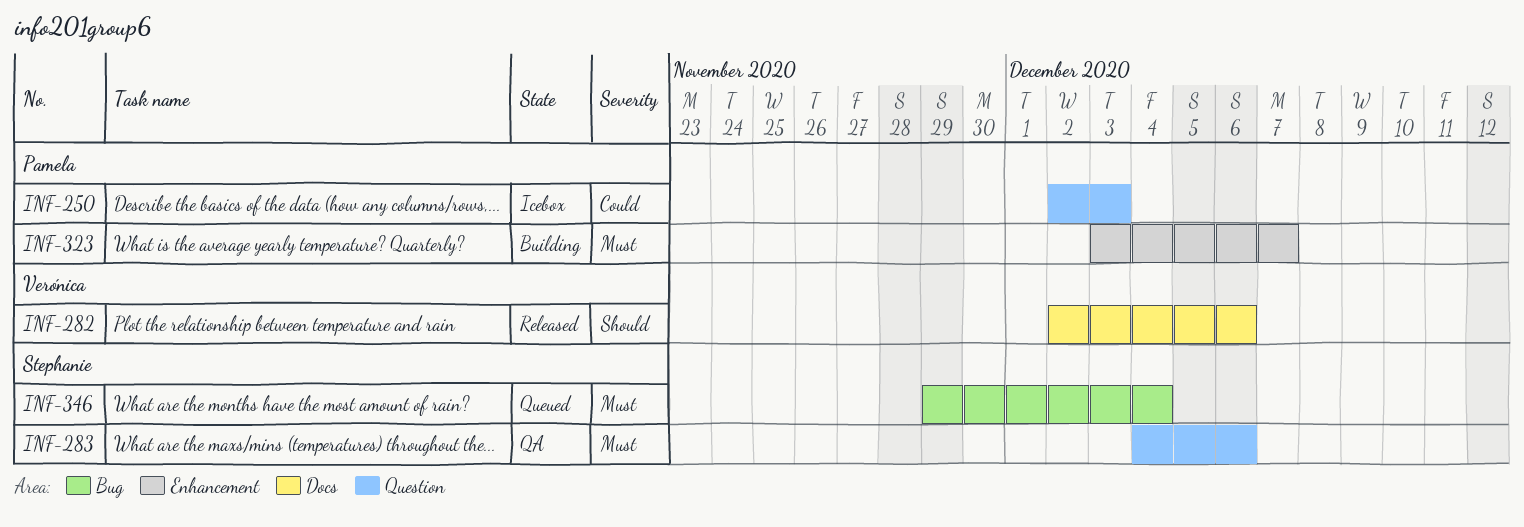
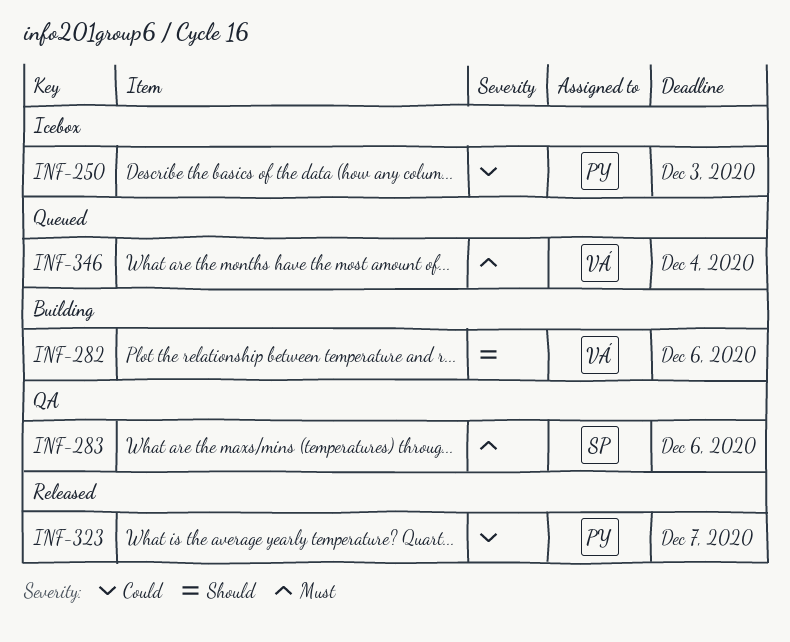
INF-282, status: Released -> Building
INF-323, status: Building -> Released
INF-323, priority: Must -> Could
INF-346, owner: Stephanie -> Verónica

